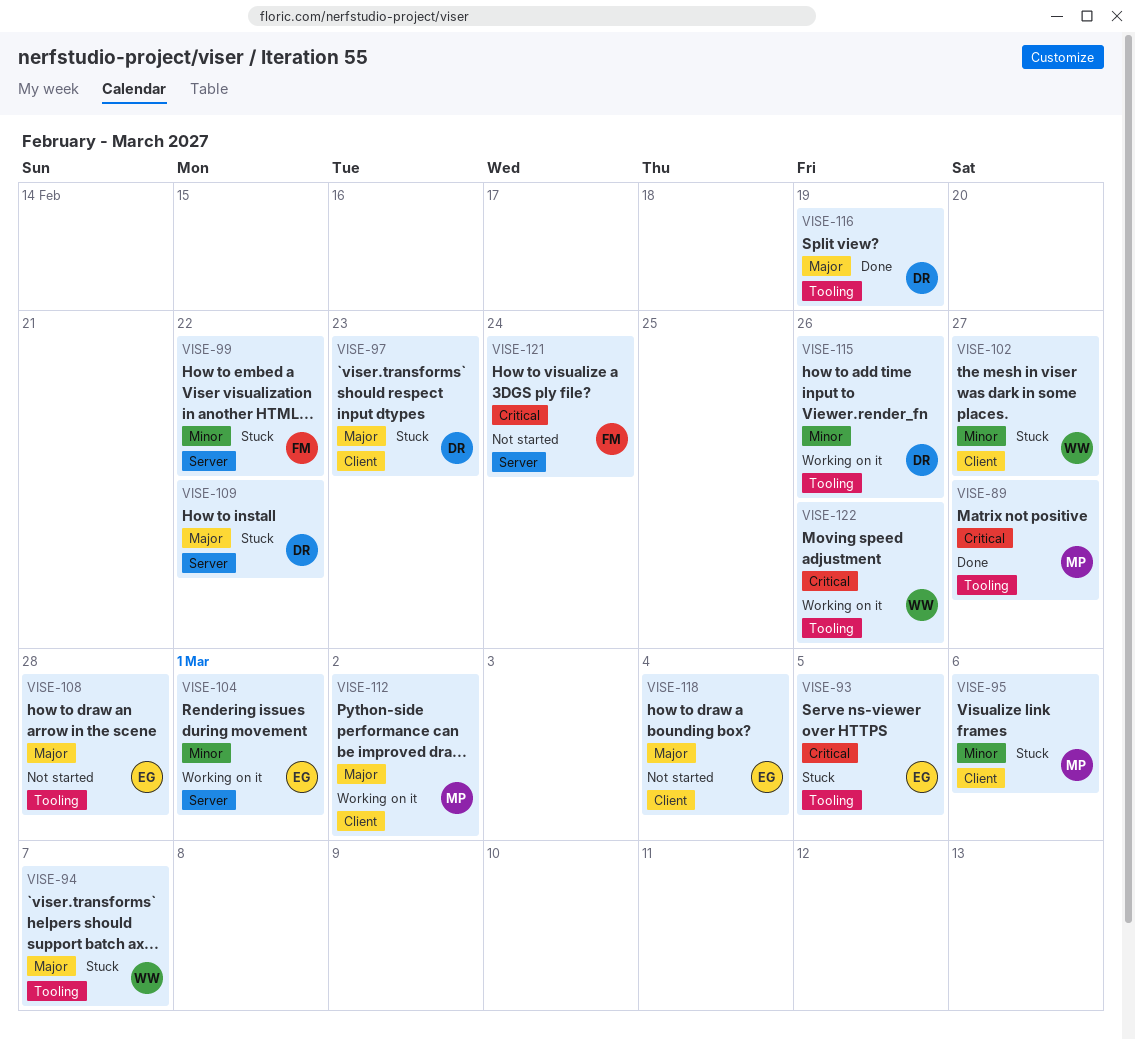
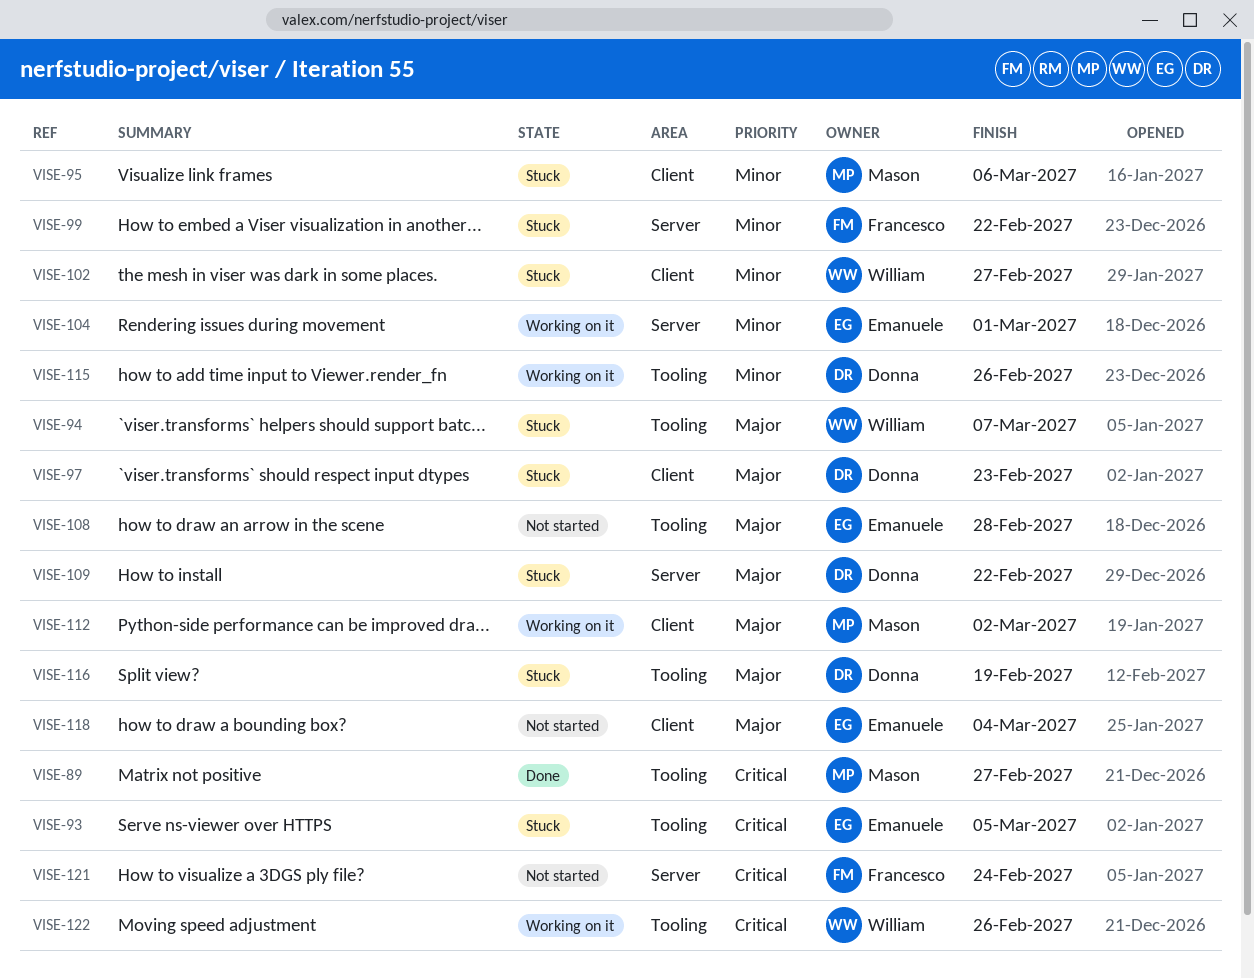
VISE-116, status: Done -> Stuck

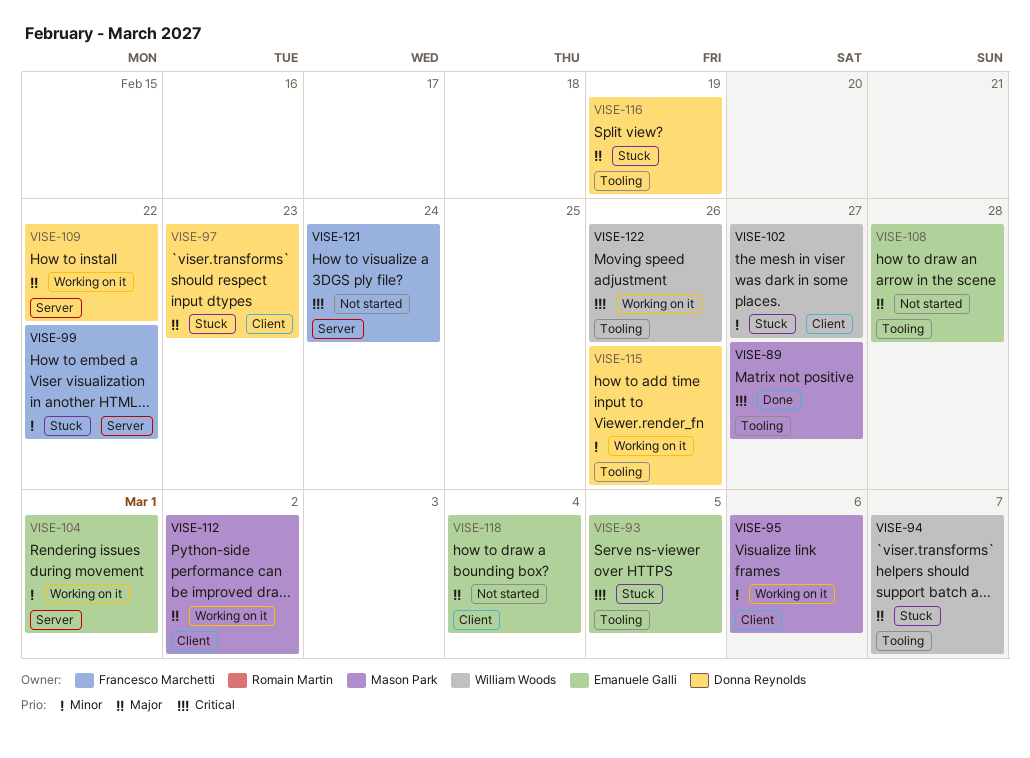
VISE-95, status: Stuck -> Working on it
VISE-109, status: Stuck -> Working on it

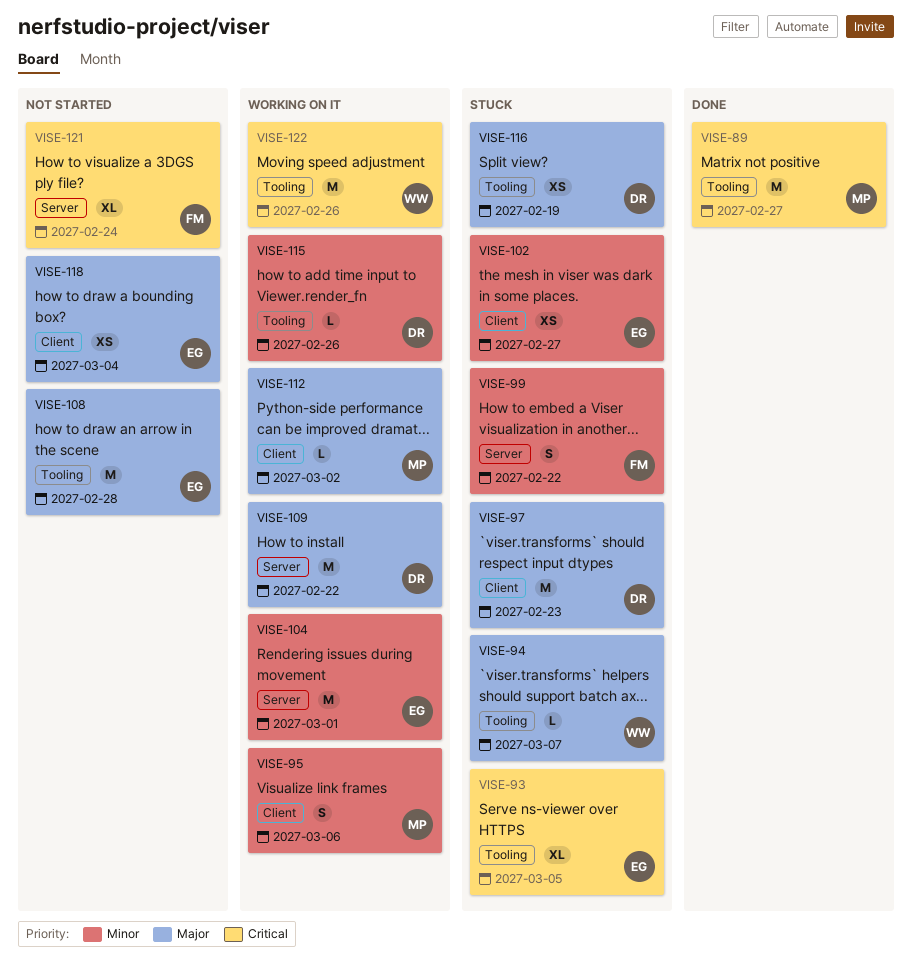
VISE-102, owner: William Woods -> Emanuele Galli

